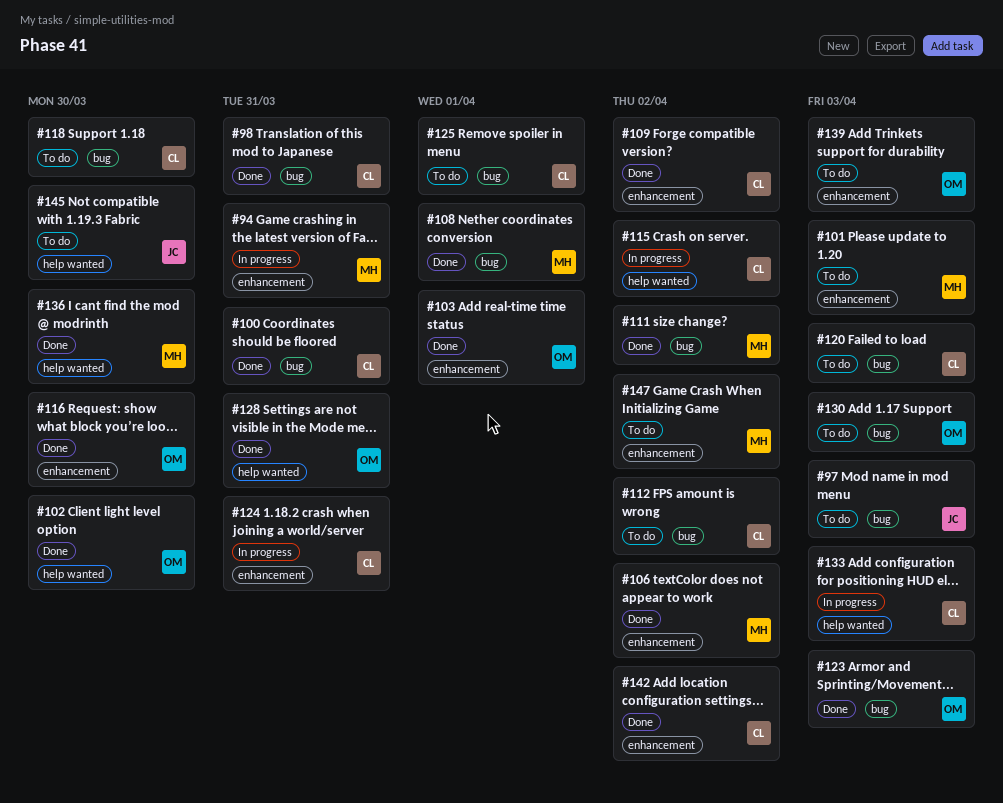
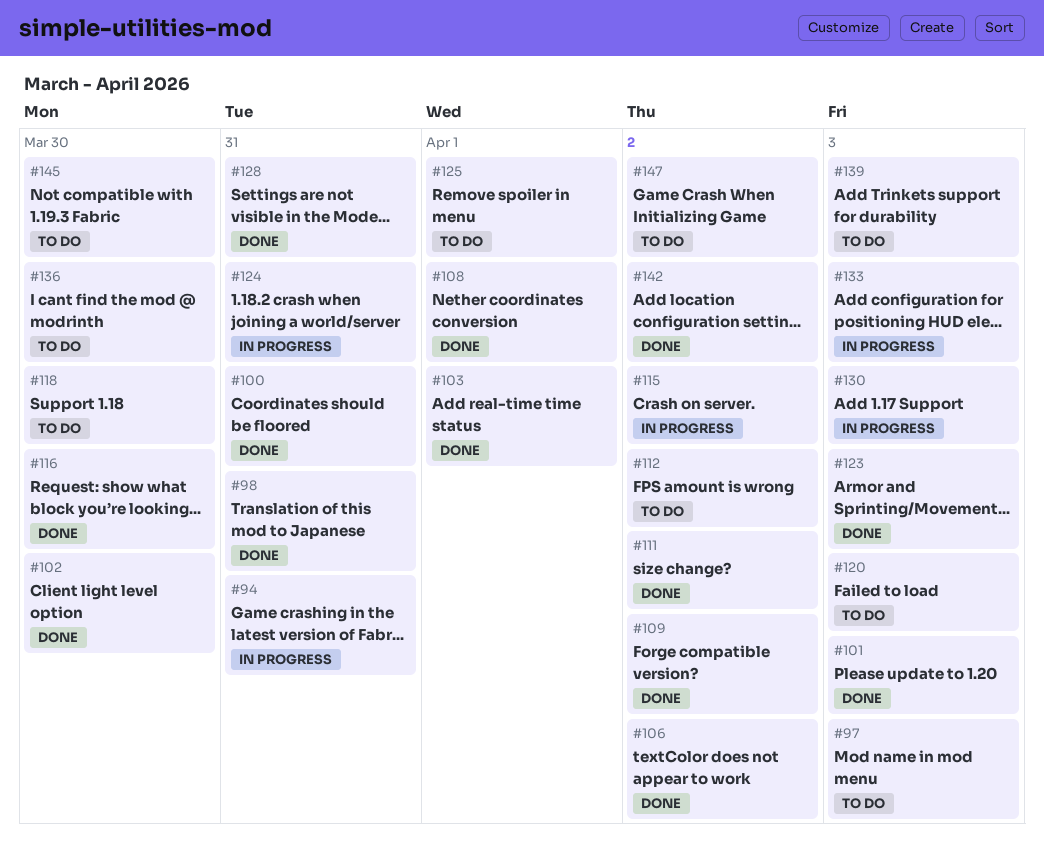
#101, status: To do -> Done
#130, status: To do -> In progress
#136, status: Done -> To do

